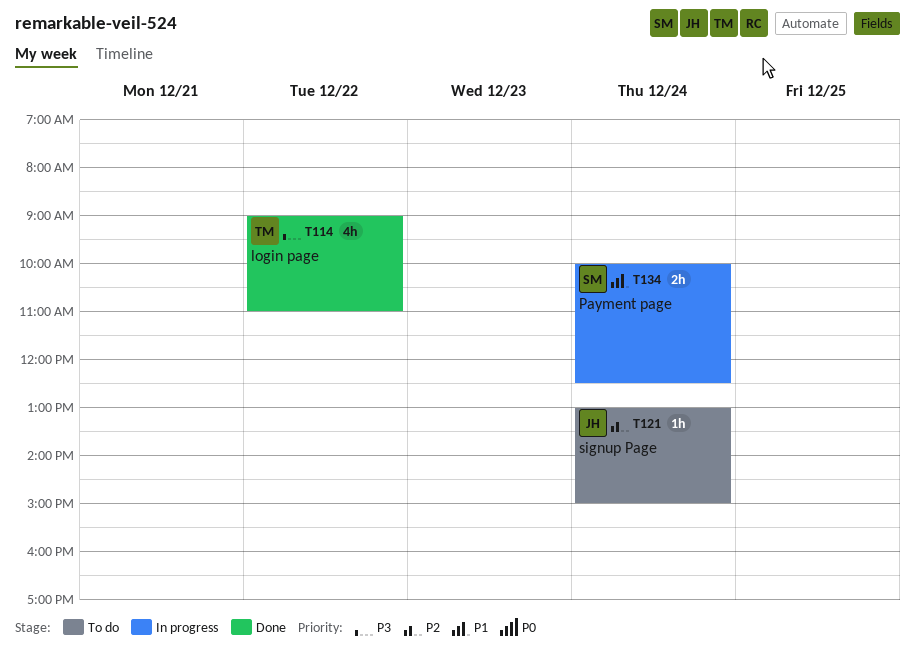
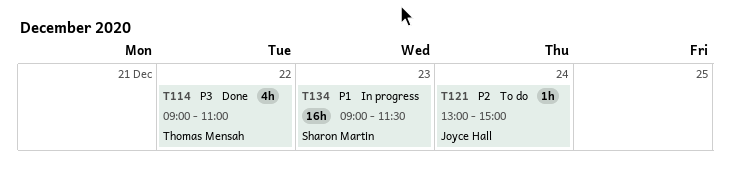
T134, estimate: 2h -> 16h
T134, day: Dec 24 -> Dec 23
T134, begins: 10:00 -> 09:00
T134, ends: 12:30 -> 11:30

